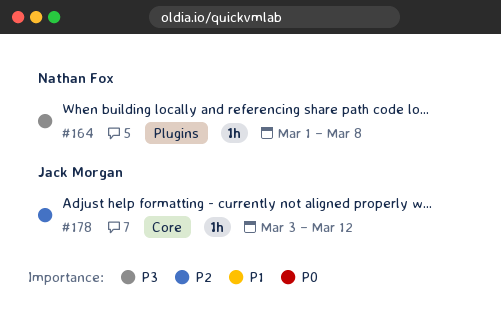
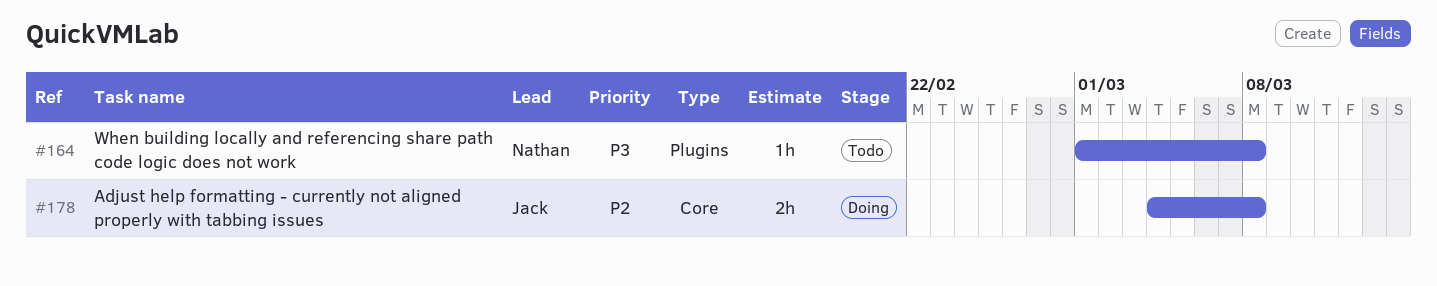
#178, estimate: 1h -> 2h
#178, start: Mar 3 -> Mar 4
#178, due: Mar 12 -> Mar 8

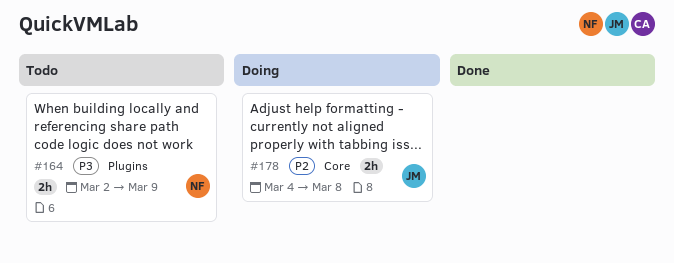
#164, estimate: 1h -> 2h
#164, start: Mar 1 -> Mar 2
#164, due: Mar 8 -> Mar 9

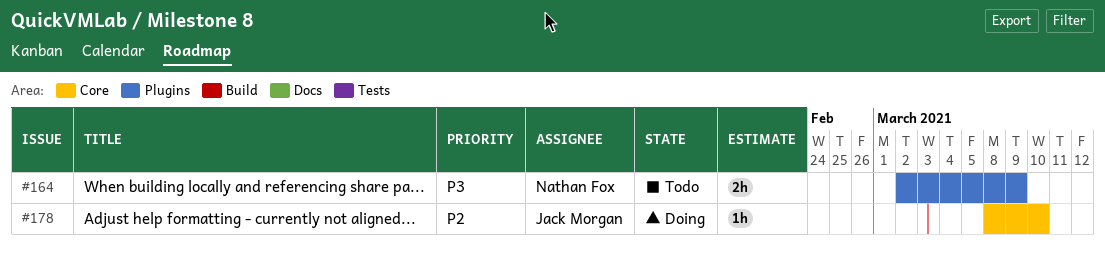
#178, estimate: 2h -> 1h
#178, start: Mar 4 -> Mar 8
#178, due: Mar 8 -> Mar 10

